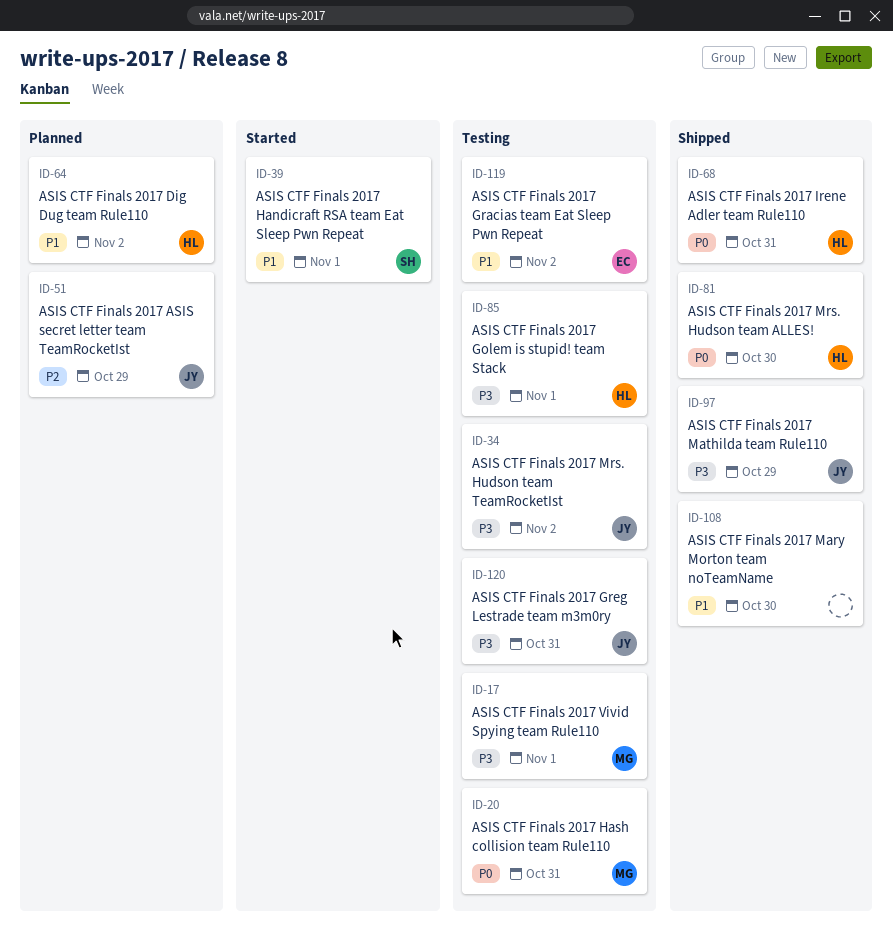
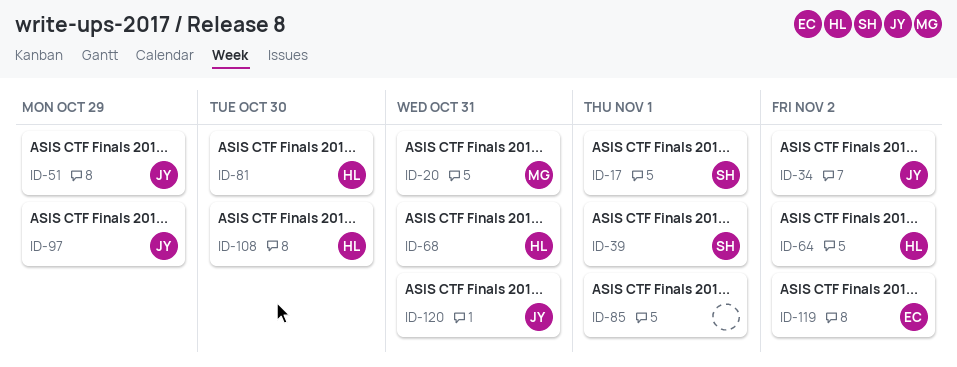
ID-17, owner: MG -> SH
ID-85, owner: HL -> none
ID-108, owner: none -> HL

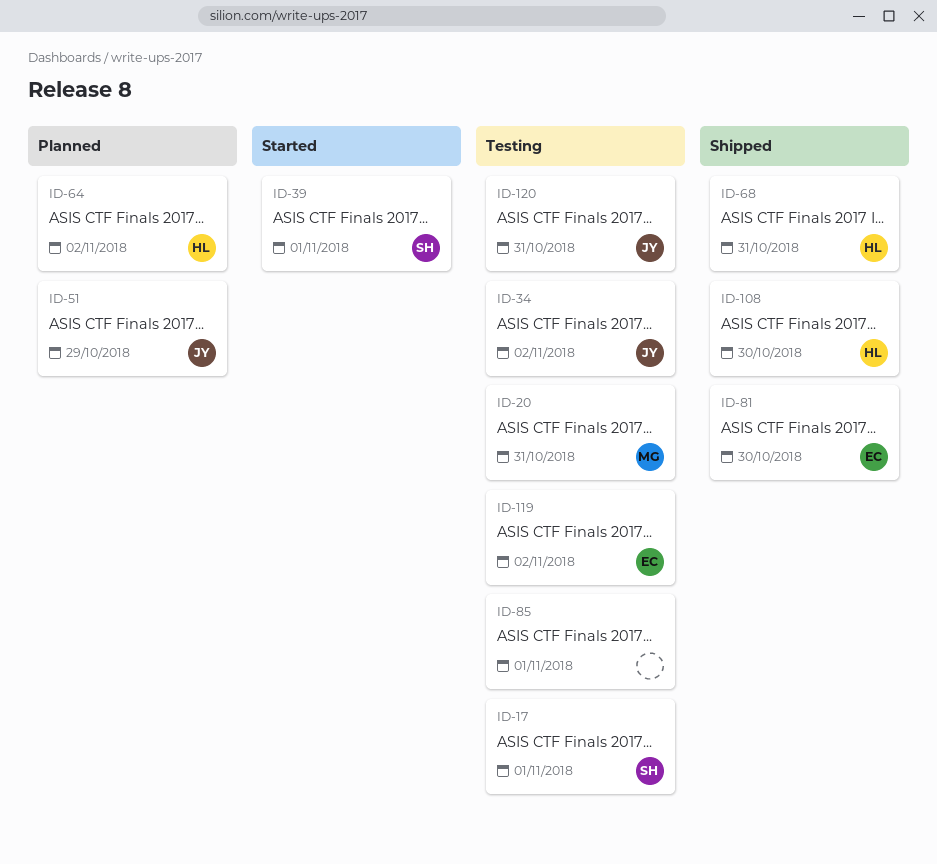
ID-81, owner: HL -> EC
ID-97: present -> none

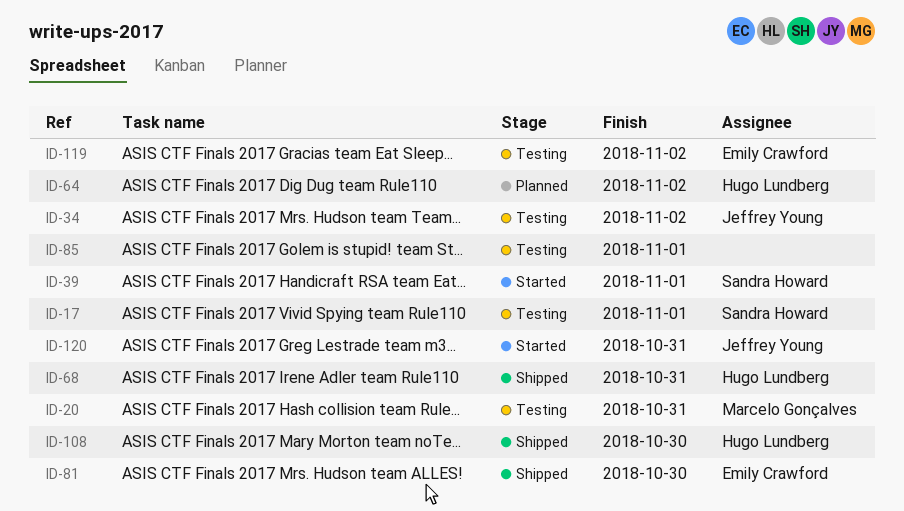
ID-51: present -> none
ID-120, status: Testing -> Started

